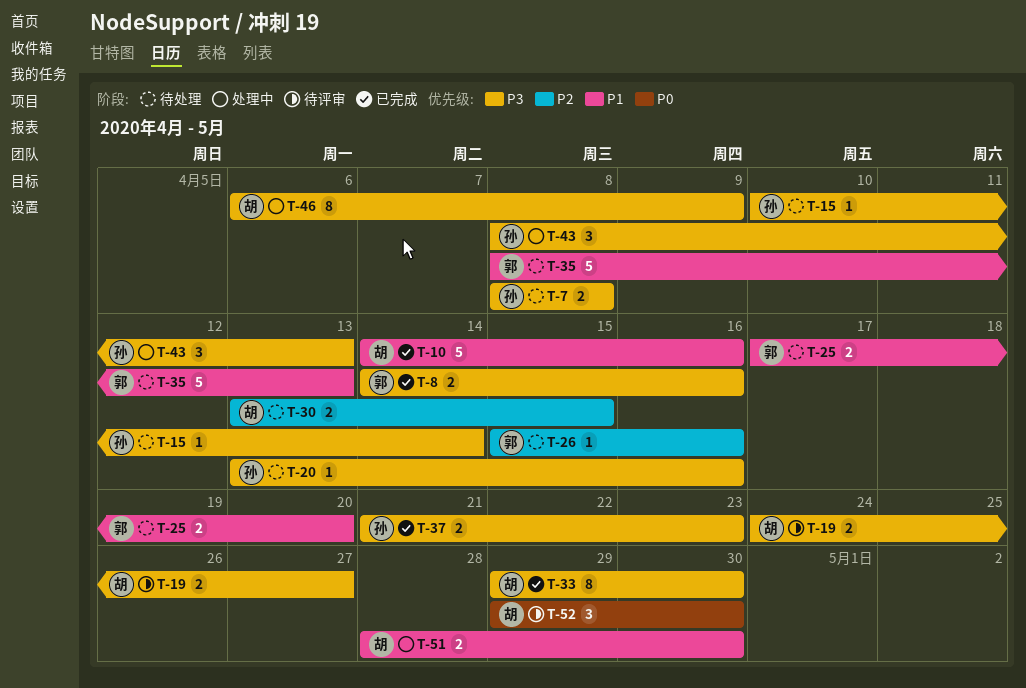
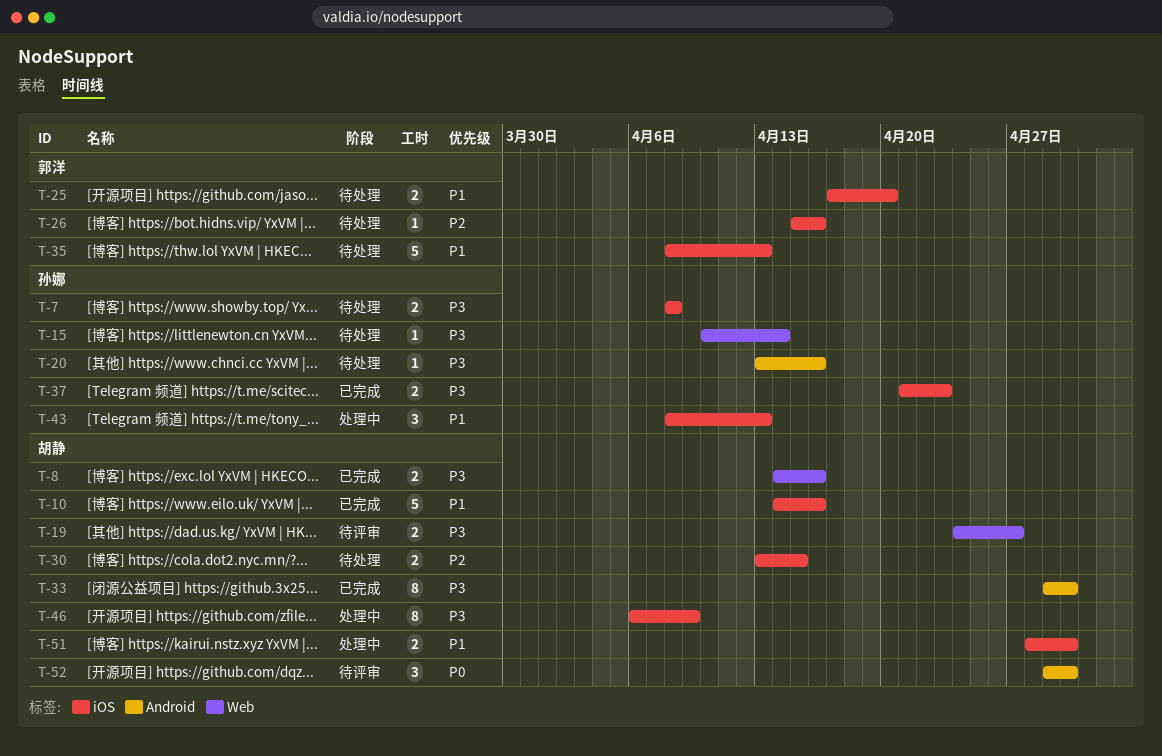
T-8, owner: 郭洋 -> 胡静
T-43, priority: P3 -> P1

